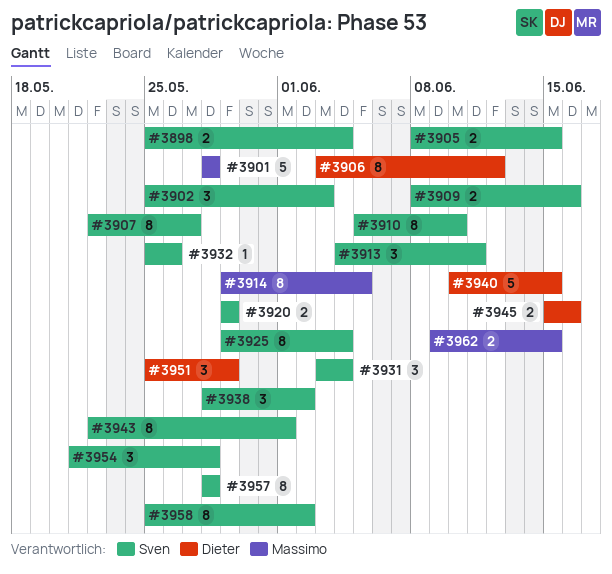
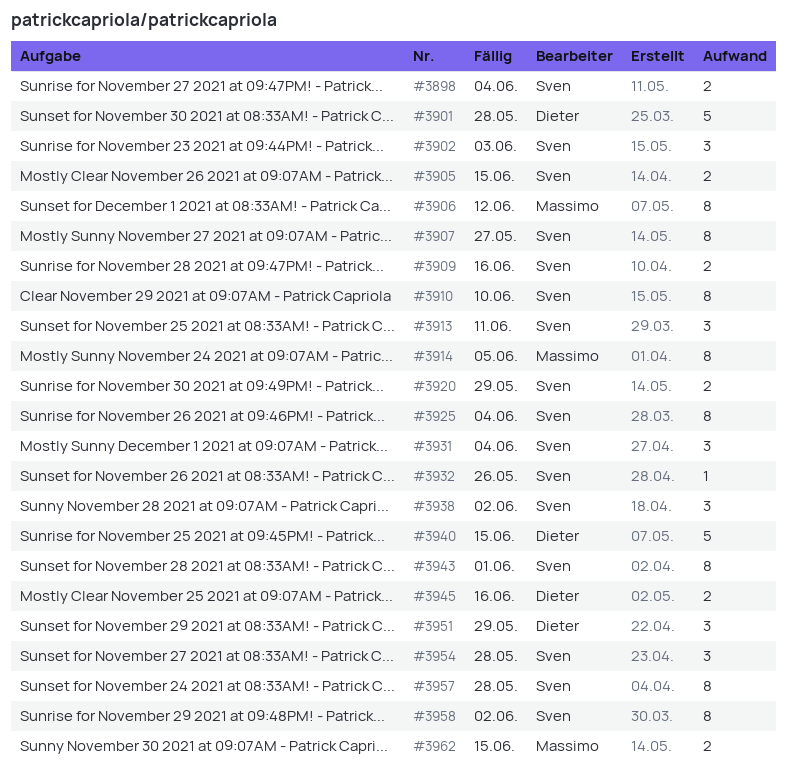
#3901, owner: Massimo -> Dieter
#3906, owner: Dieter -> Massimo

